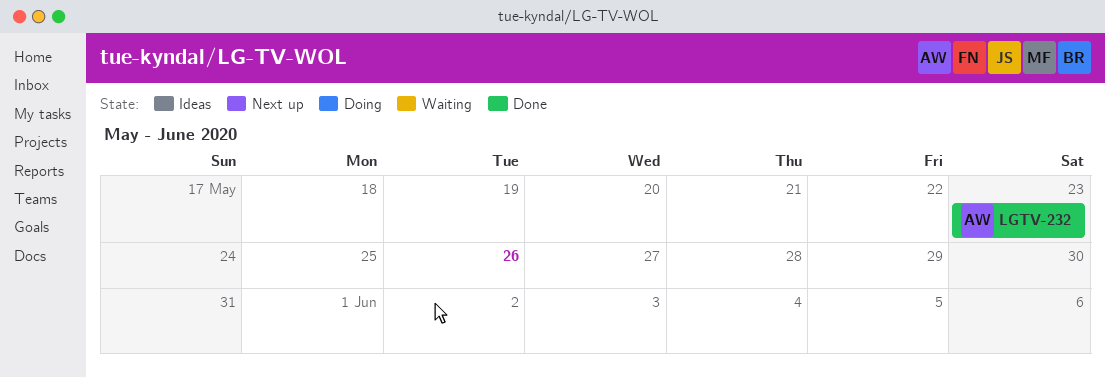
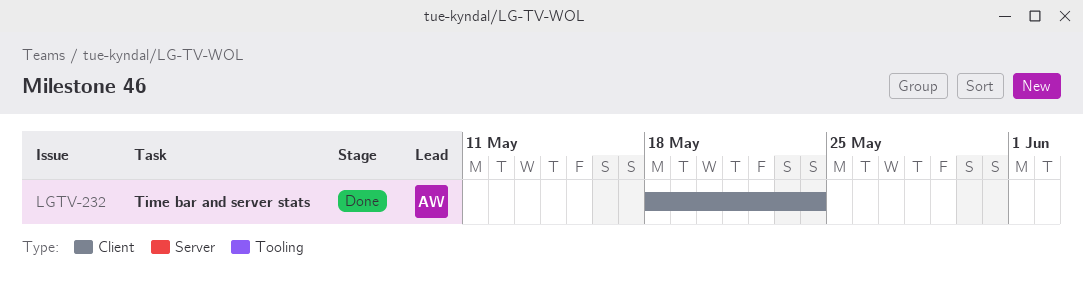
LGTV-232, start: May 23 -> May 18
LGTV-232, due: May 23 -> May 24

